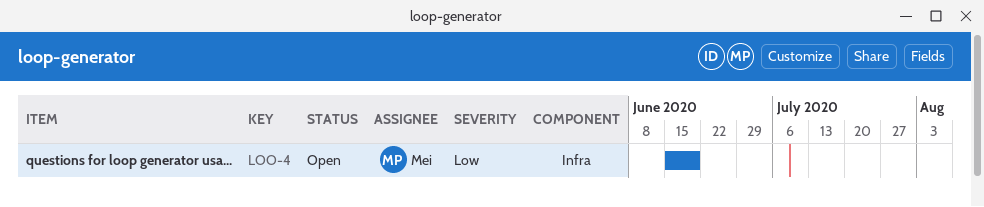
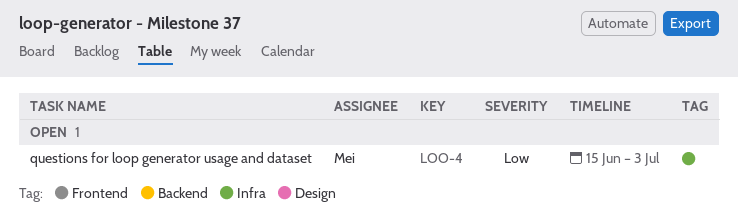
LOO-4, due: Jun 19 -> Jul 3

